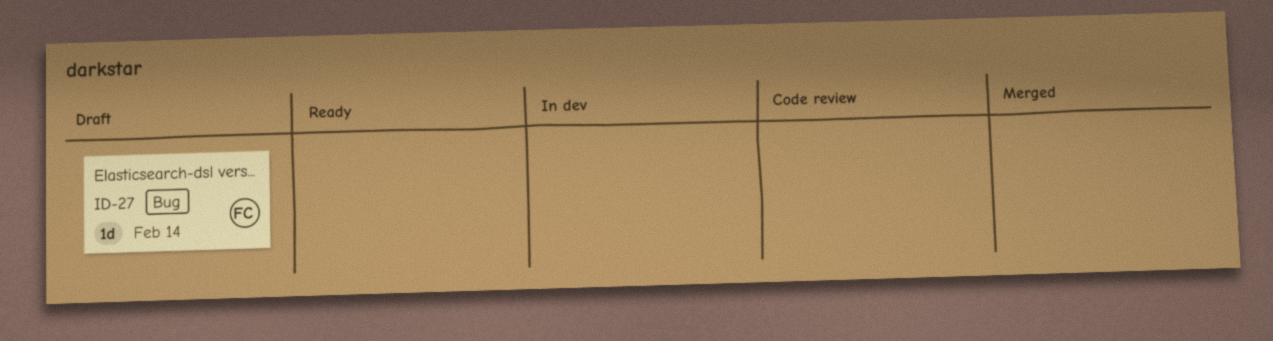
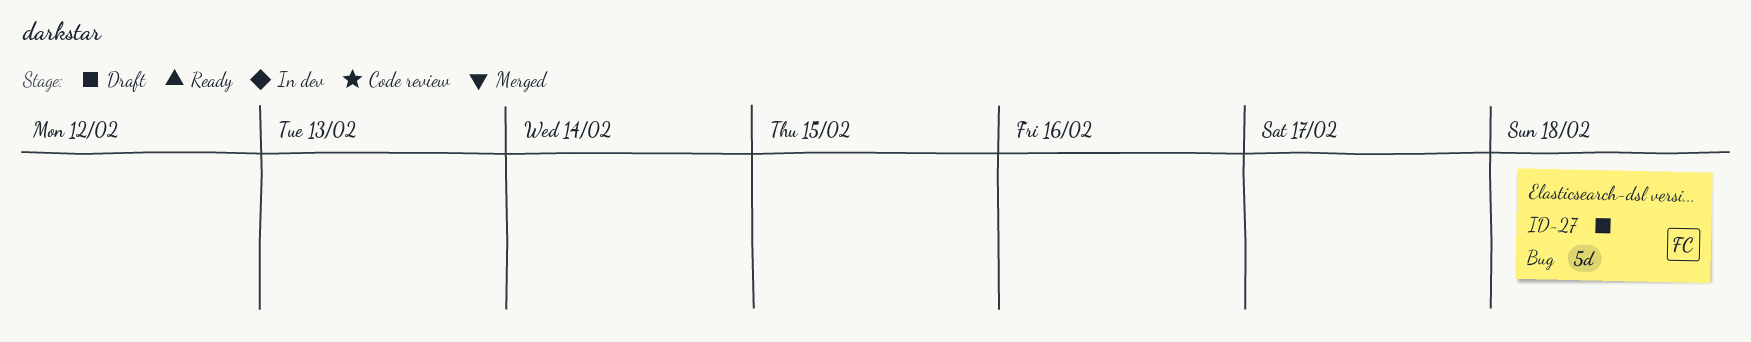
ID-27, estimate: 1d -> 5d
ID-27, due: Feb 14 -> Feb 18

